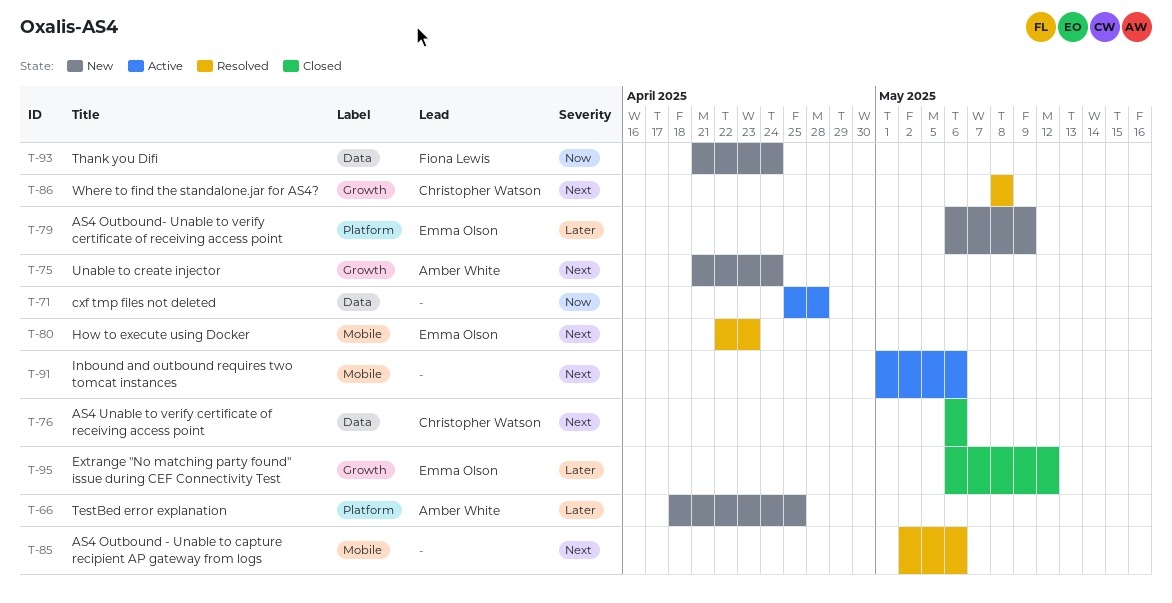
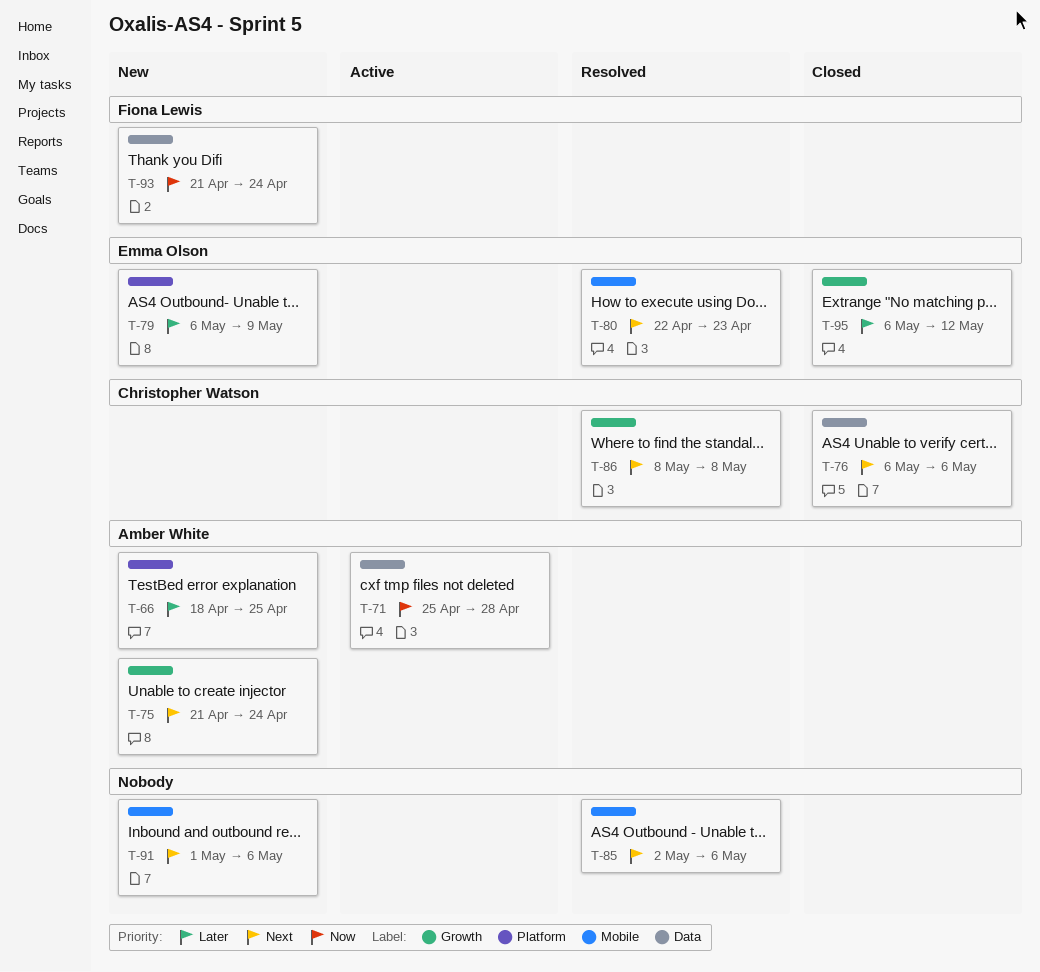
T-71, owner: none -> Amber White
T-91, status: Active -> New

